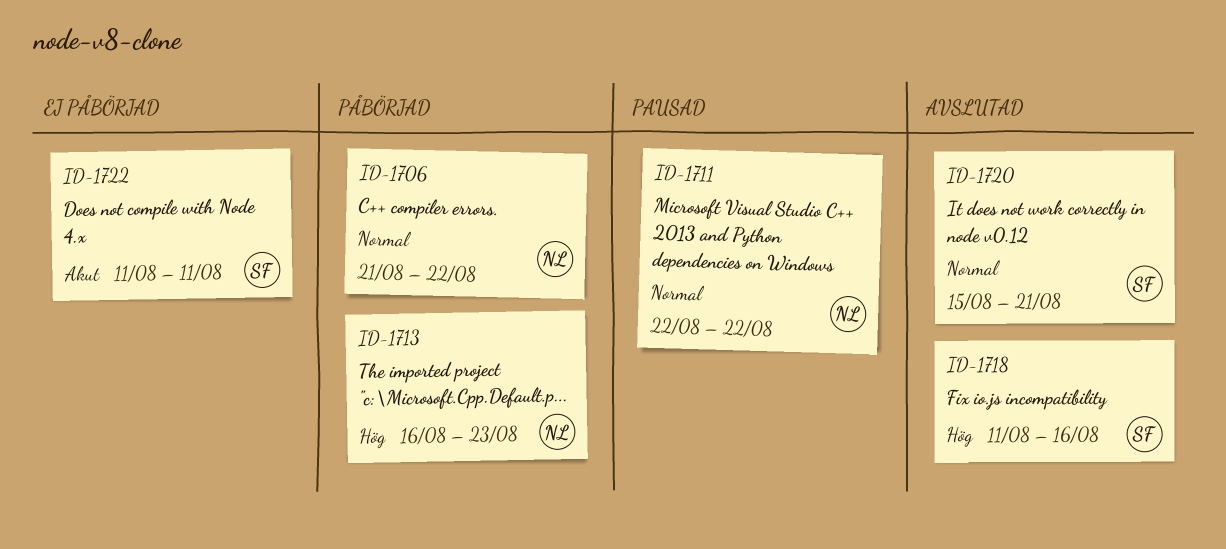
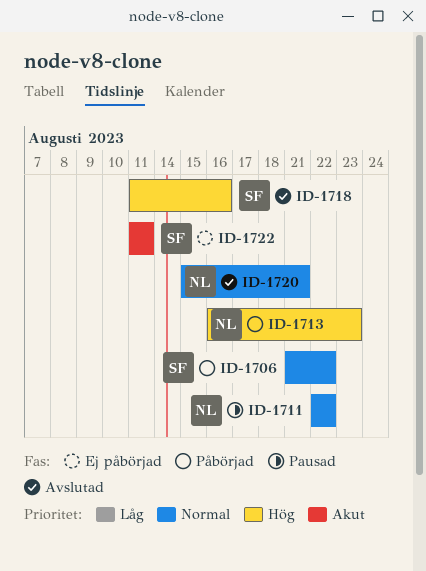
ID-1706, owner: NL -> SF
ID-1720, owner: SF -> NL

